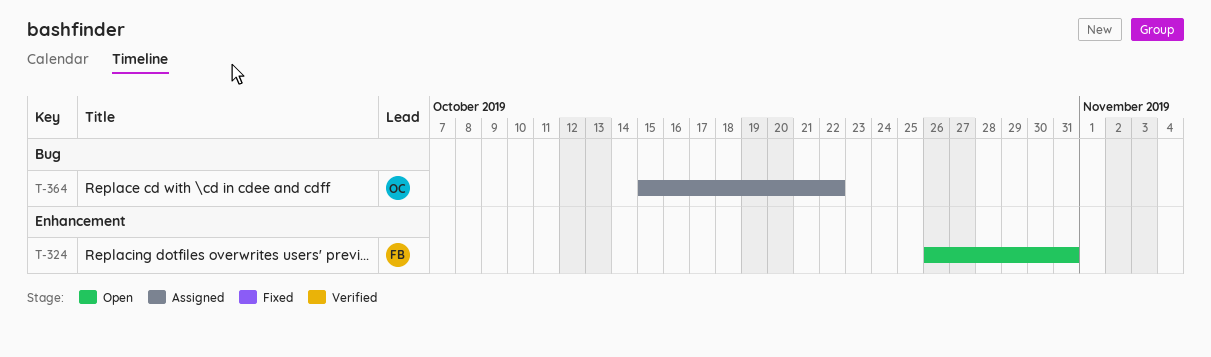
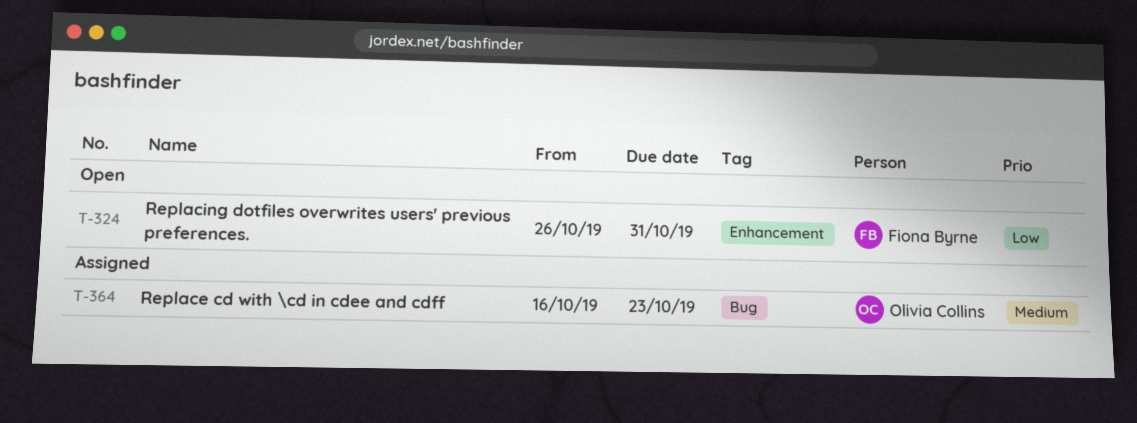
T-364, start: Oct 15 -> Oct 16
T-364, due: Oct 22 -> Oct 23

